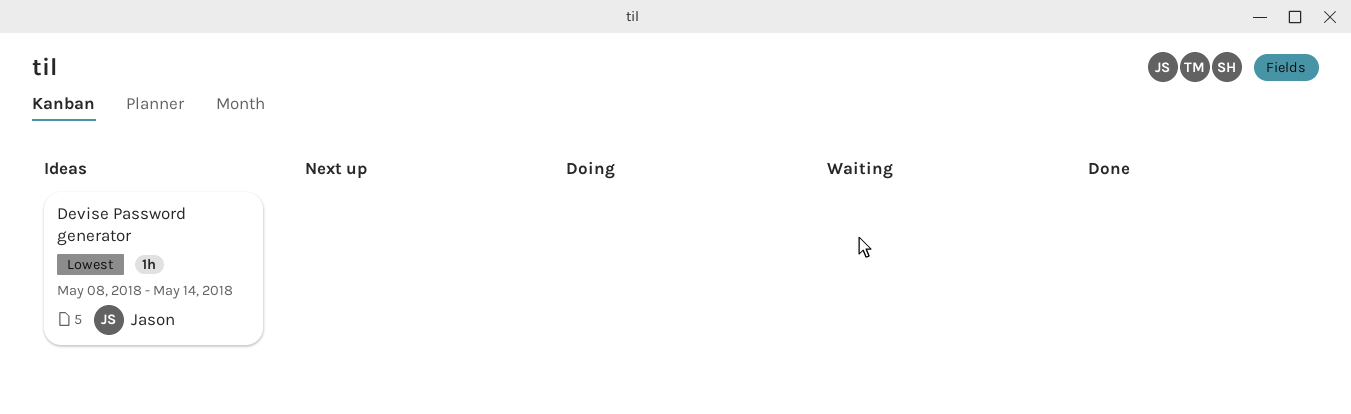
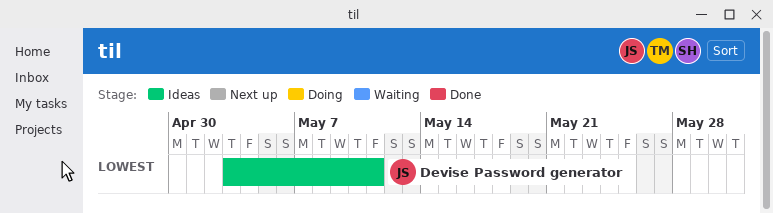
Devise Password generator, start: May 8 -> May 3
Devise Password generator, due: May 14 -> May 11

